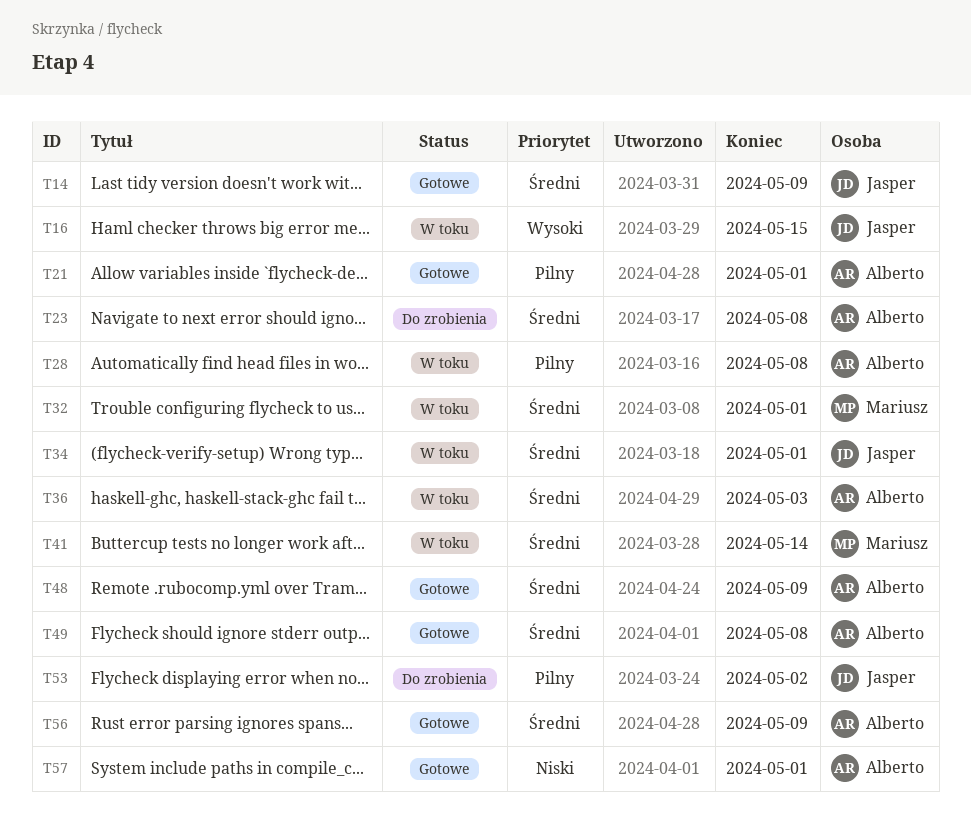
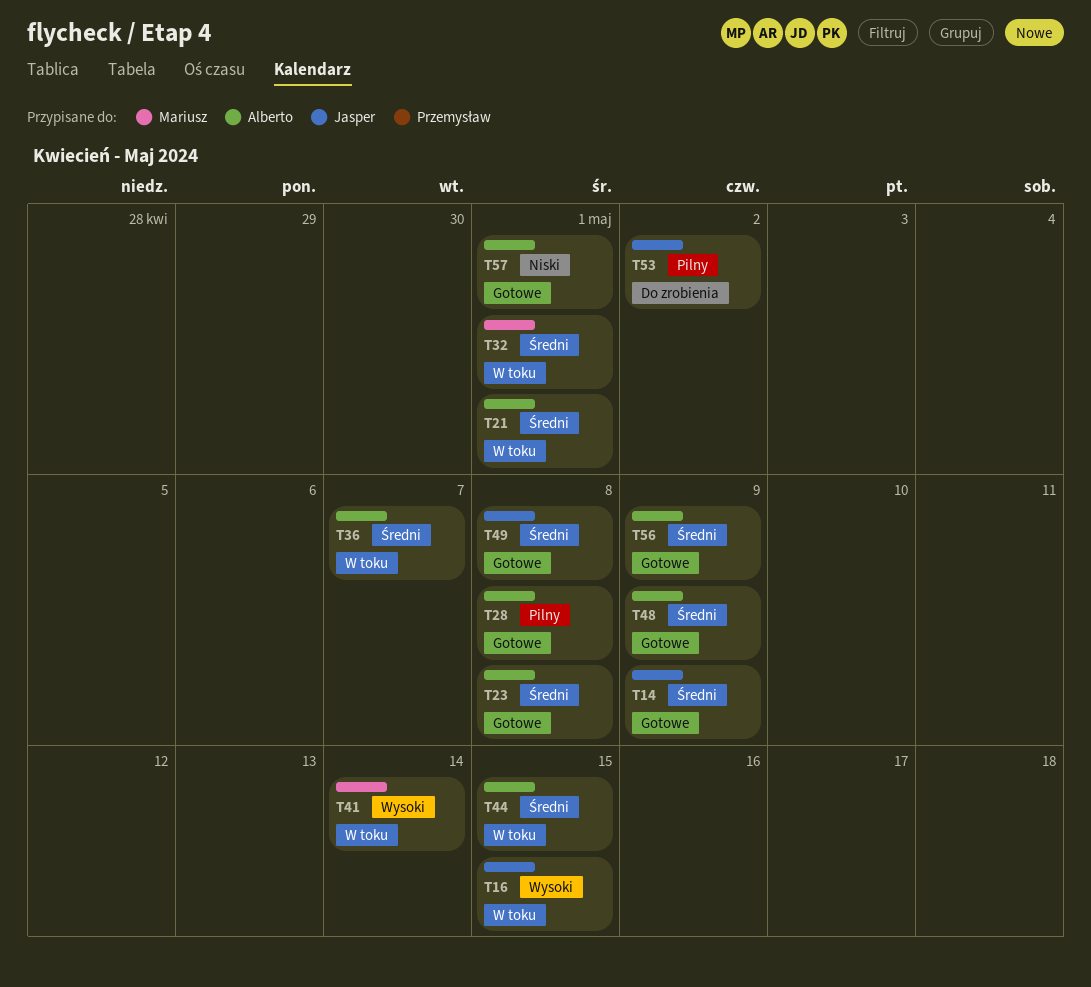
T21, status: Gotowe -> W toku
T21, priority: Pilny -> Średni
T23, status: Do zrobienia -> Gotowe
T28, status: W toku -> Gotowe
T34: present -> none
T36, due: May 3 -> May 7
T41, priority: Średni -> Wysoki
T44: none -> present
T49, owner: Alberto -> Jasper

